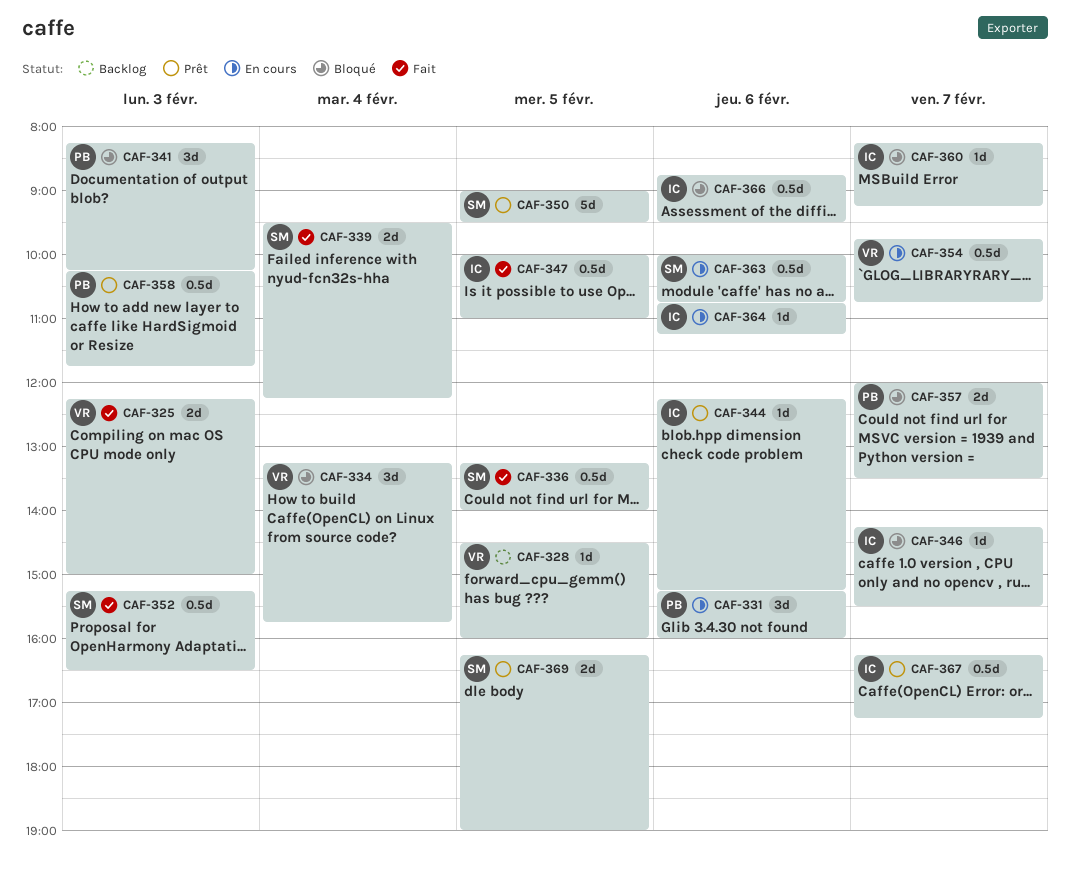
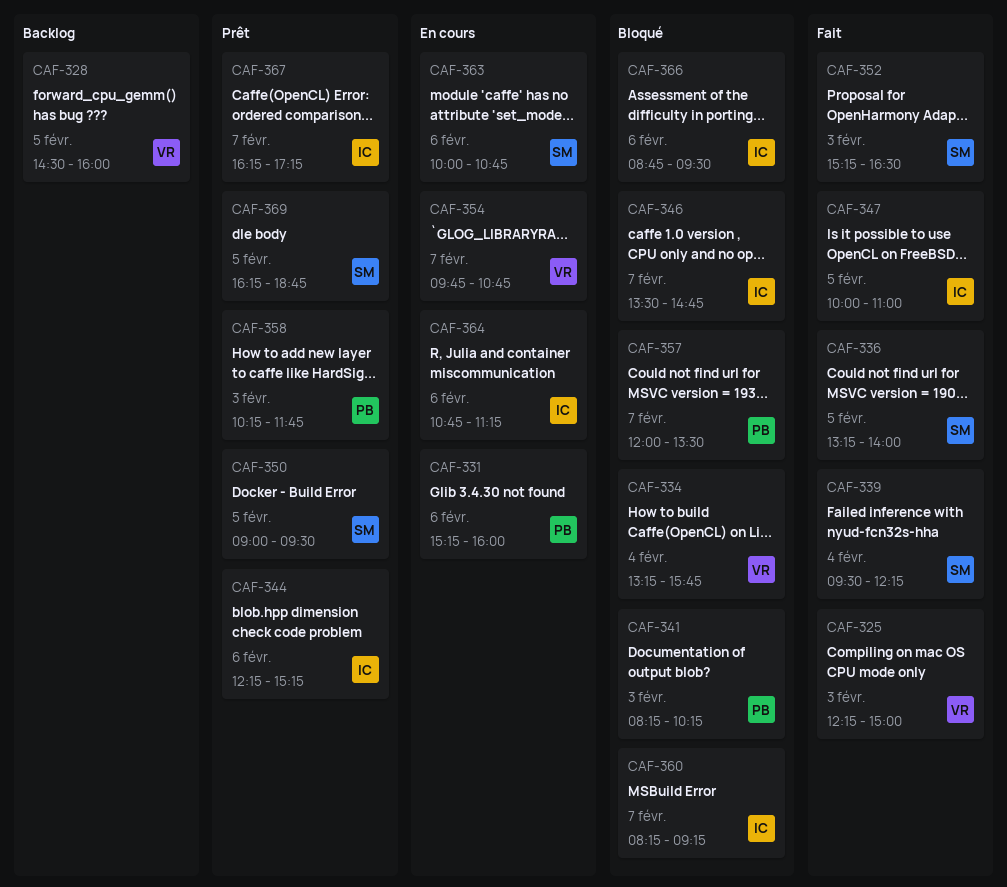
CAF-346, begins: 14:15 -> 13:30
CAF-346, ends: 15:30 -> 14:45
CAF-369, ends: 19:00 -> 18:45

